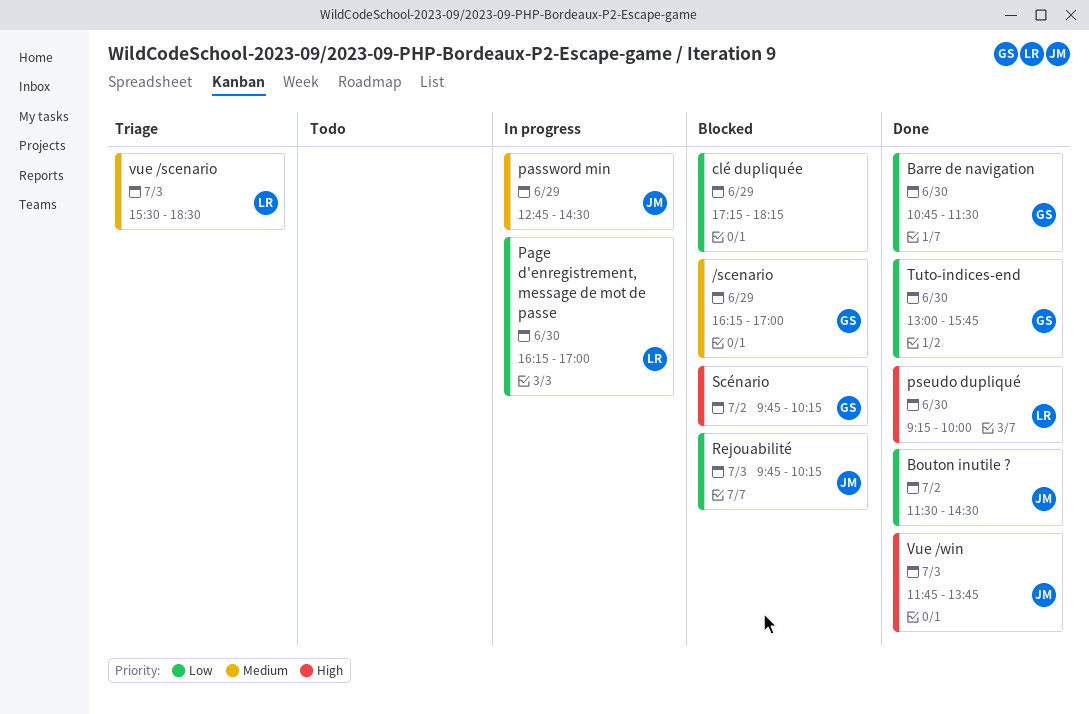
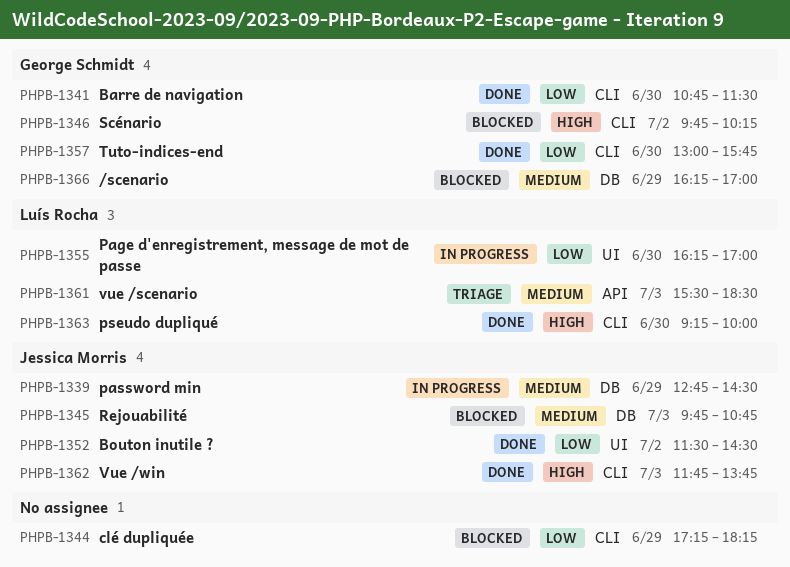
Rejouabilité, priority: Low -> Medium
Rejouabilité, ends: 10:15 -> 10:45

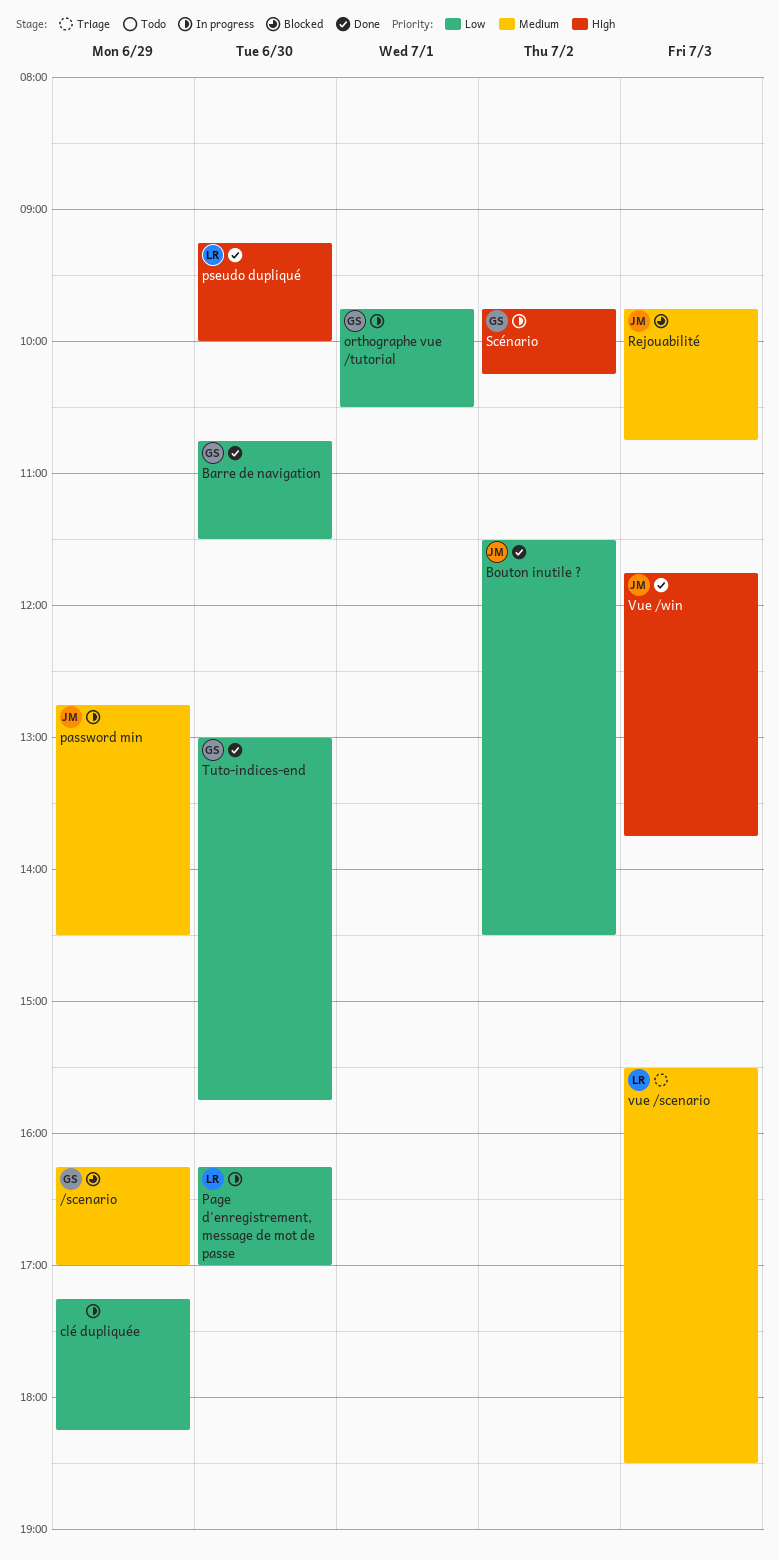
clé dupliquée, status: Blocked -> In progress
orthographe vue /tutorial: none -> present
Scénario, status: Blocked -> In progress

